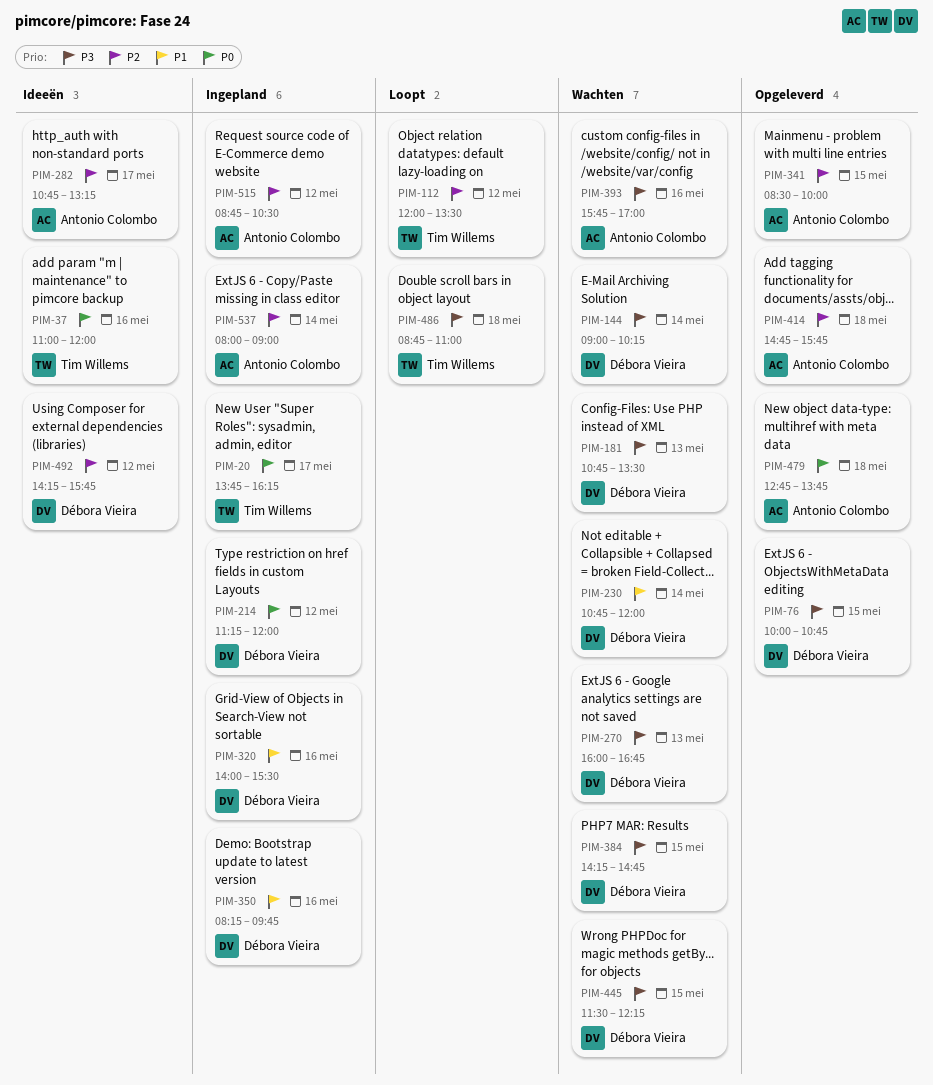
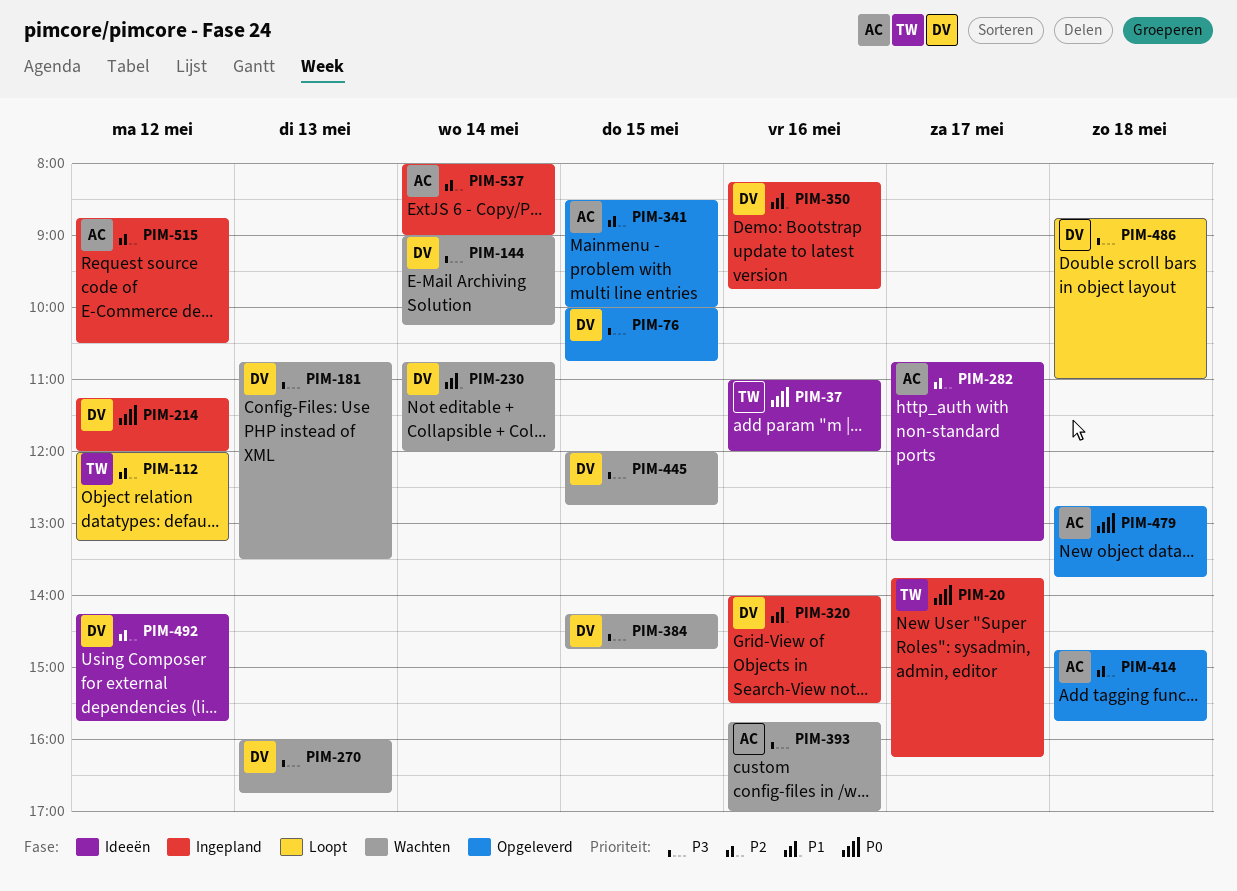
PIM-112, ends: 13:30 -> 13:15
PIM-445, begins: 11:30 -> 12:00
PIM-445, ends: 12:15 -> 12:45
PIM-486, owner: Tim Willems -> Débora Vieira

